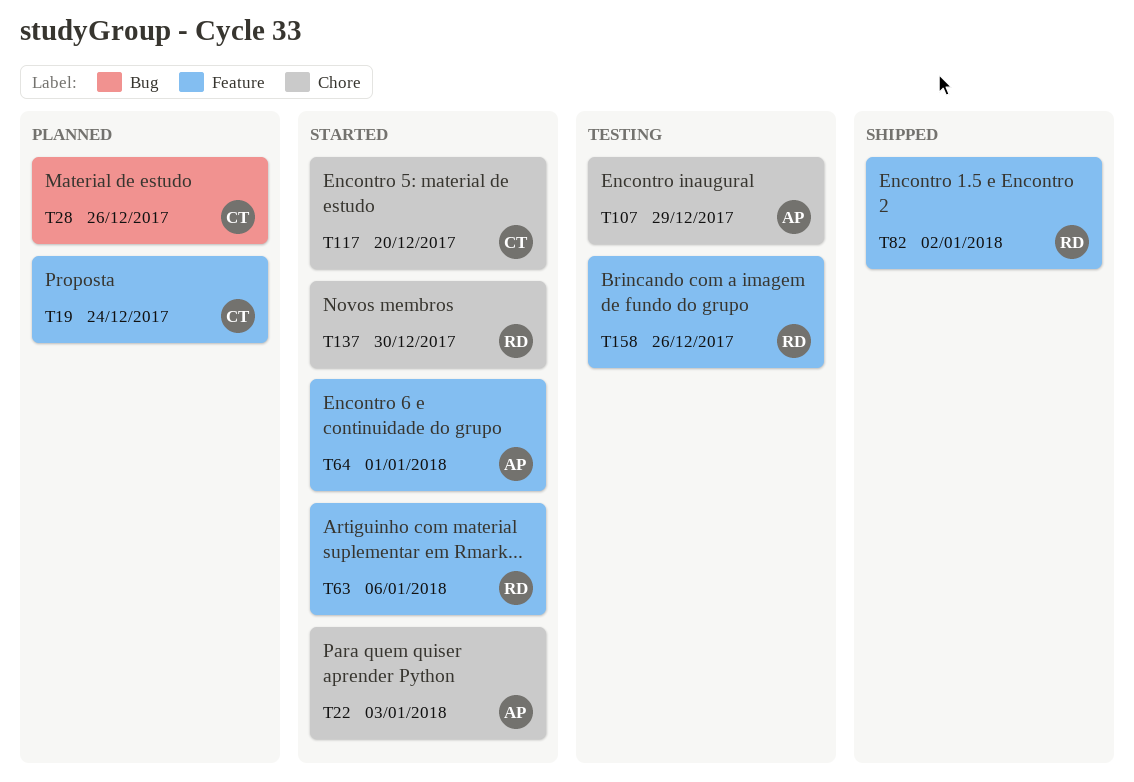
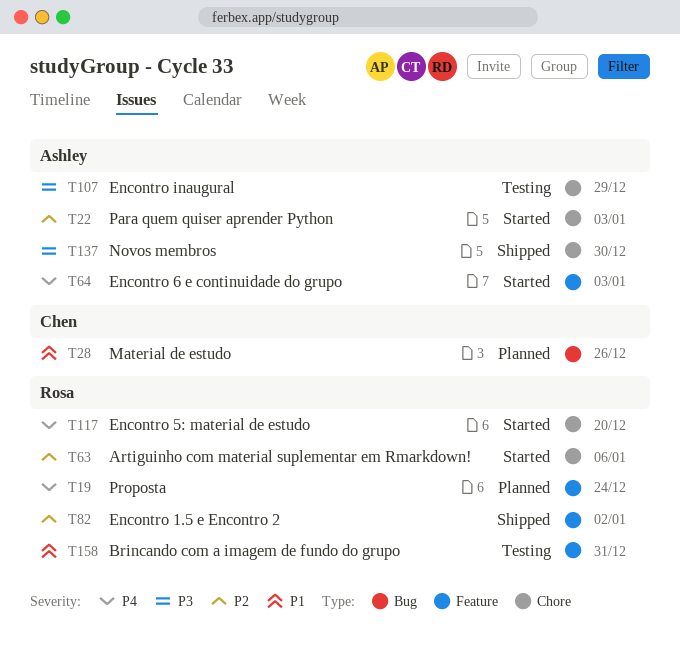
T19, owner: Chen -> Rosa
T63, label: Feature -> Chore
T64, due: Jan 1 -> Jan 3
T117, owner: Chen -> Rosa
T137, status: Started -> Shipped
T137, owner: Rosa -> Ashley
T158, due: Dec 26 -> Dec 31

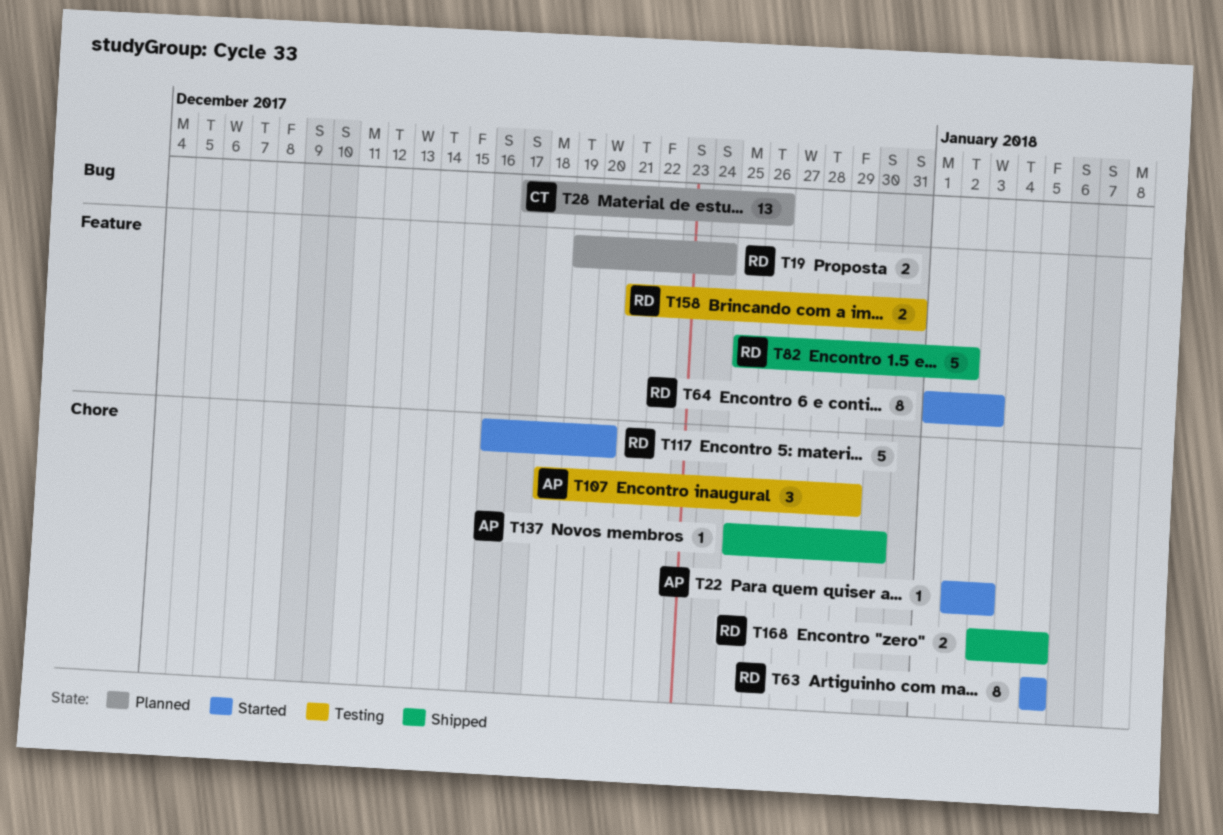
T63, due: Jan 6 -> Jan 5
T64, owner: Ashley -> Rosa
T168: none -> present

